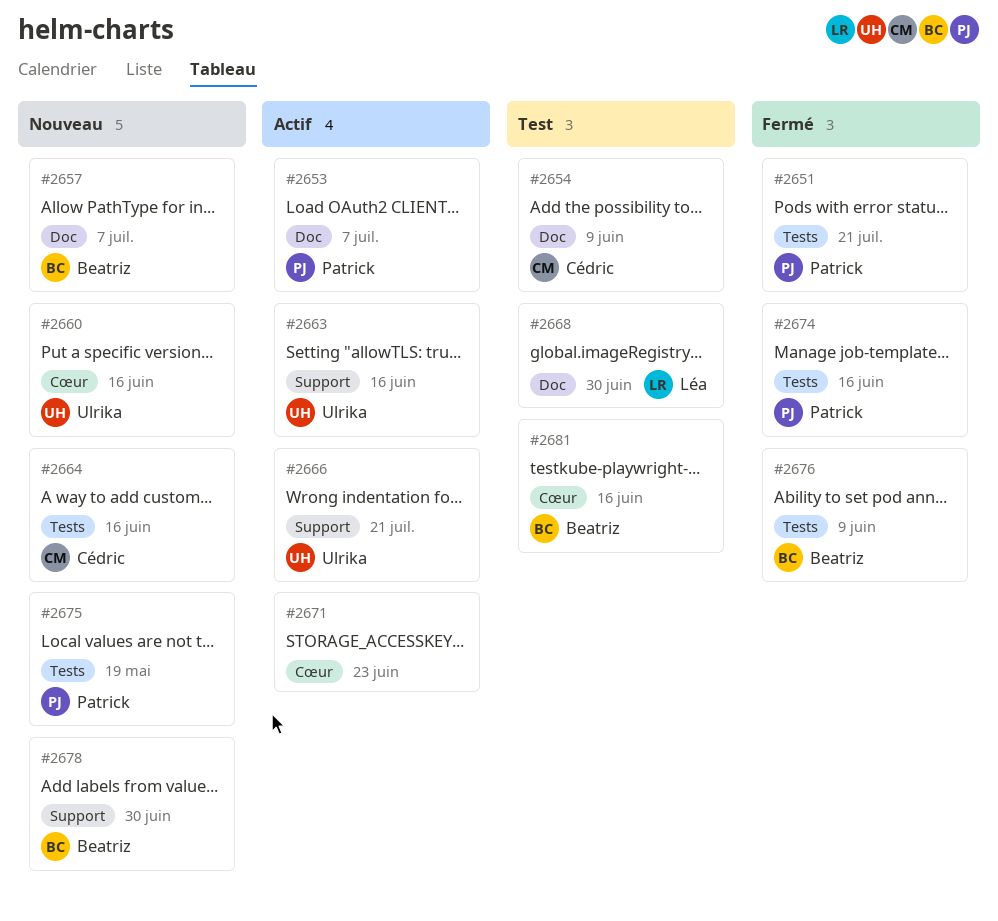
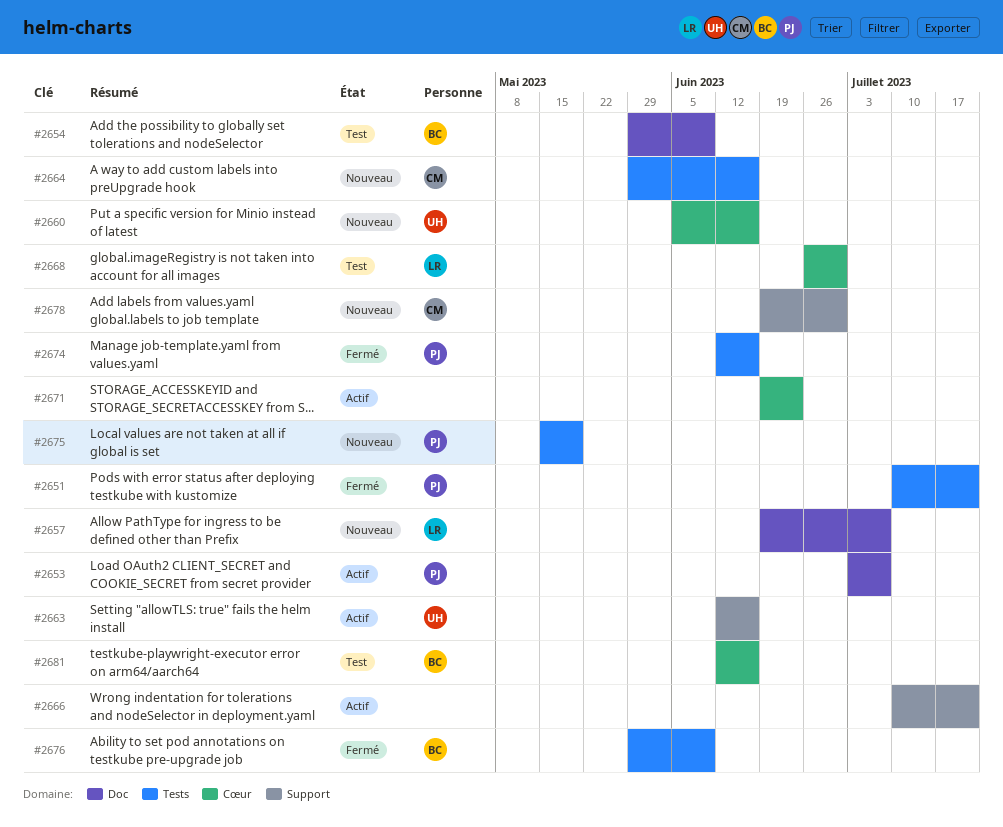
#2654, owner: Cédric -> Beatriz
#2657, owner: Beatriz -> Léa
#2666, owner: Ulrika -> none
#2668, label: Doc -> Cœur
#2678, owner: Beatriz -> Cédric

